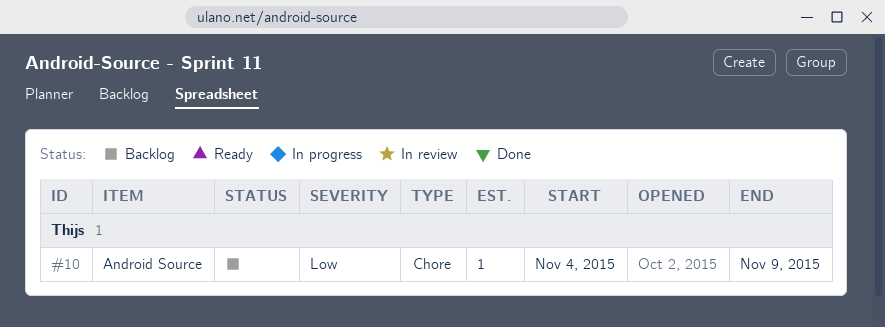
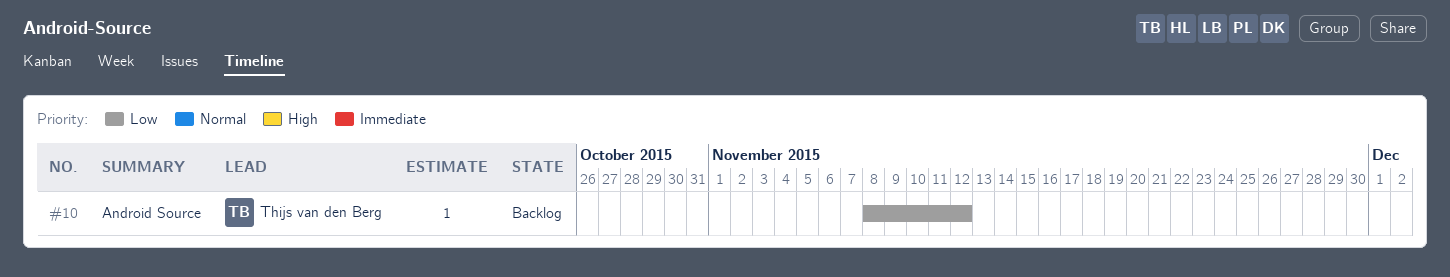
#10, start: Nov 4 -> Nov 8
#10, due: Nov 9 -> Nov 12

